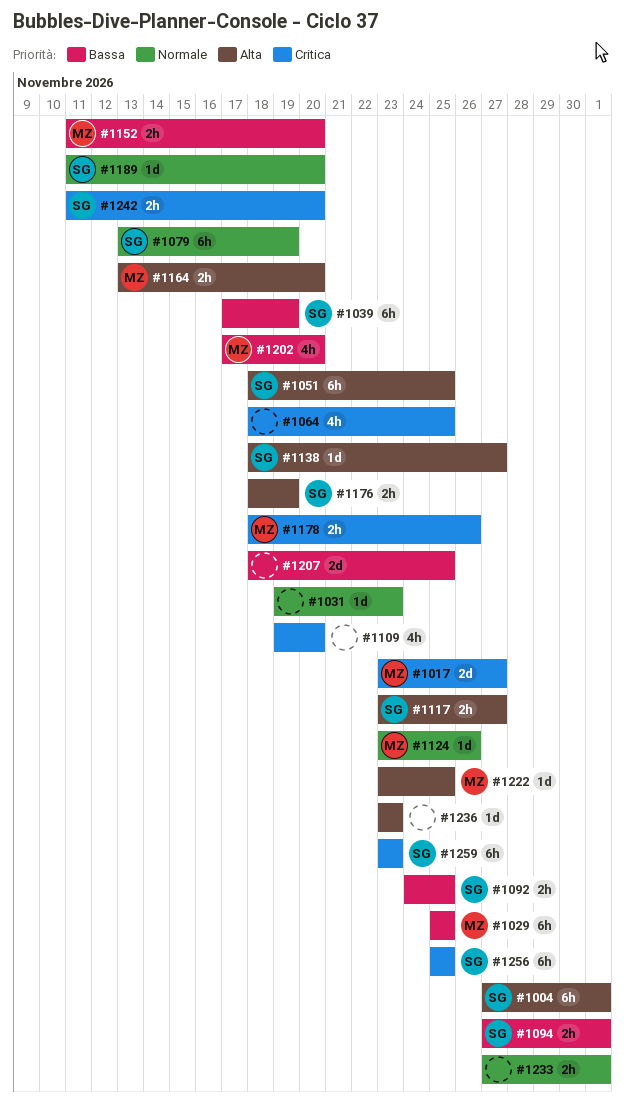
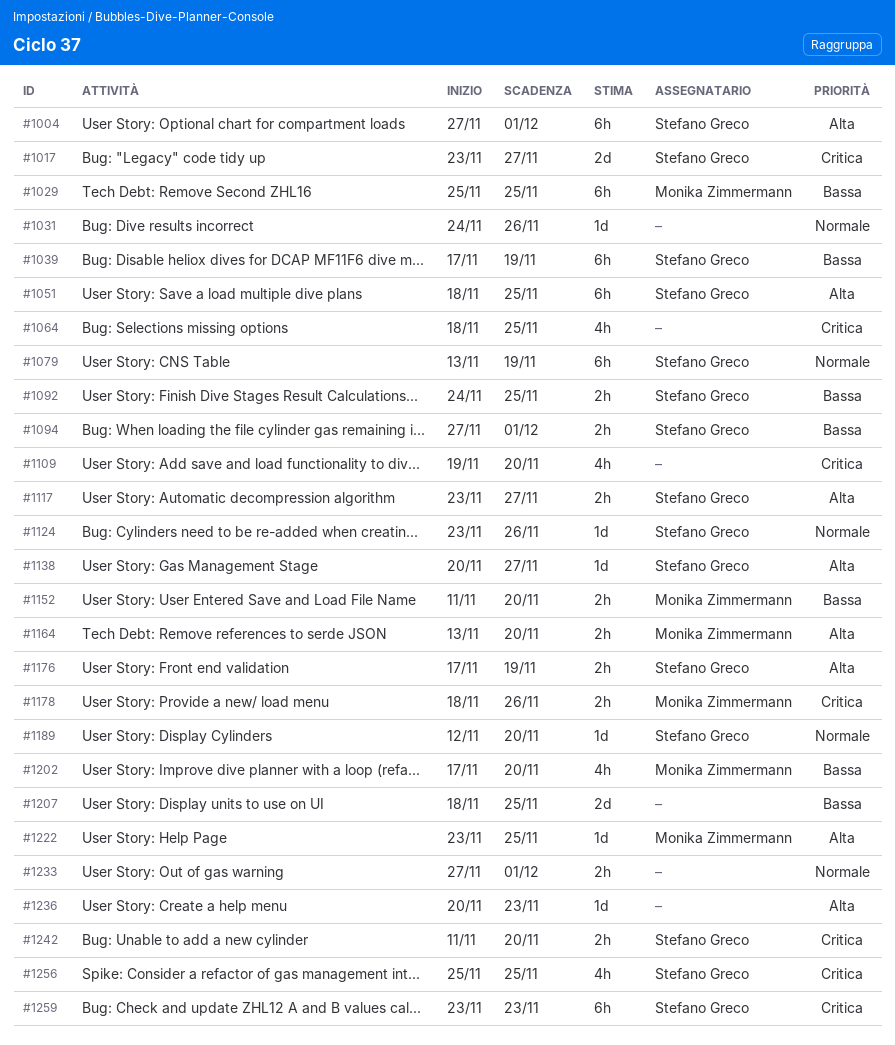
#1017, owner: Monika Zimmermann -> Stefano Greco
#1031, start: Nov 19 -> Nov 24
#1031, due: Nov 23 -> Nov 26
#1124, owner: Monika Zimmermann -> Stefano Greco
#1138, start: Nov 18 -> Nov 20
#1176, start: Nov 18 -> Nov 17
#1189, start: Nov 11 -> Nov 12
#1236, start: Nov 23 -> Nov 20
#1256, estimate: 6h -> 4h

